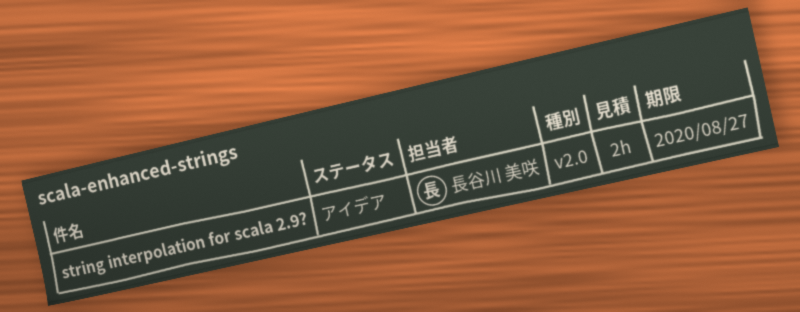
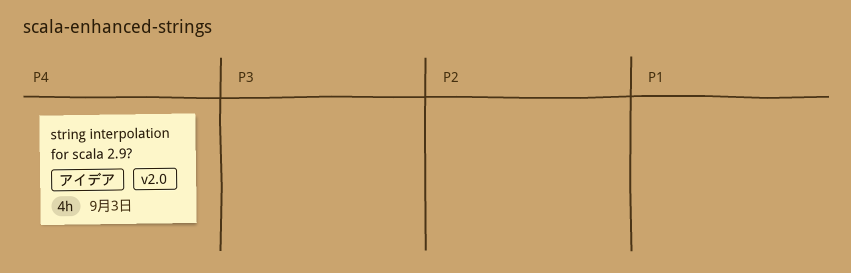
string interpolation for scala 2.9?, estimate: 2h -> 4h
string interpolation for scala 2.9?, due: Aug 27 -> Sep 3

